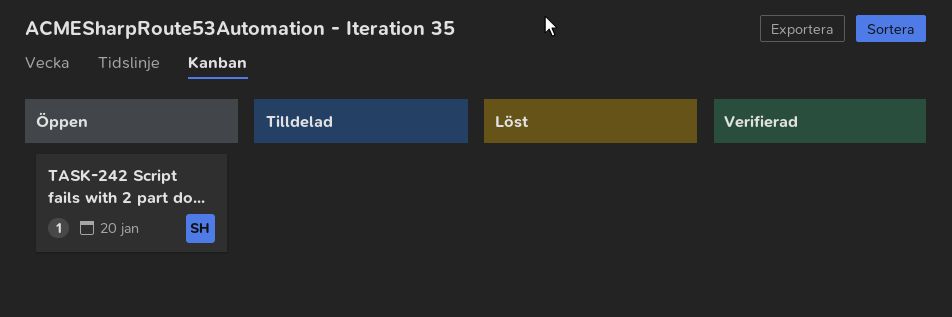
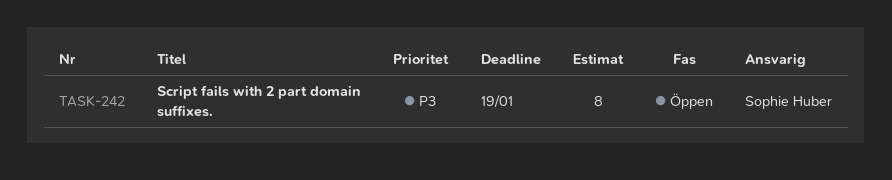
TASK-242, estimate: 1 -> 8
TASK-242, due: Jan 20 -> Jan 19

